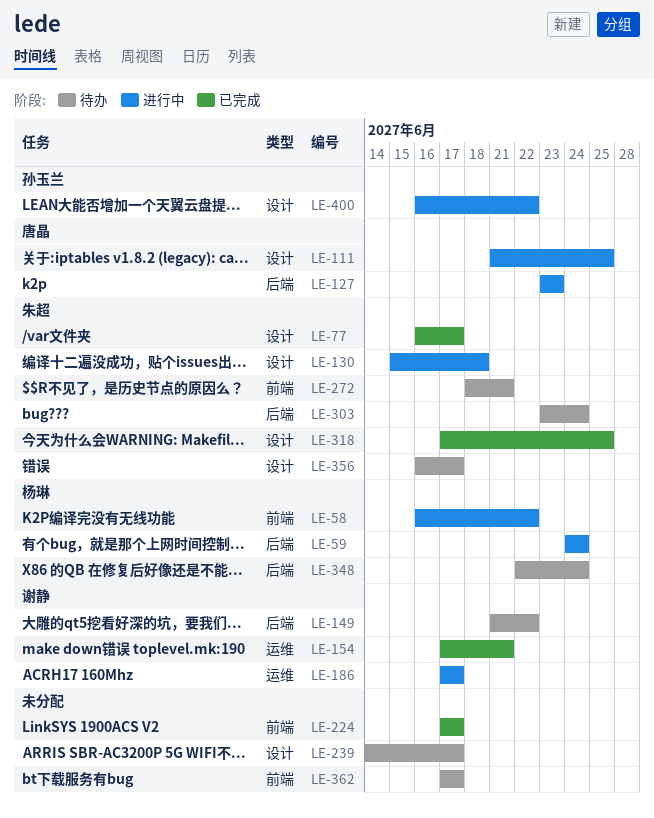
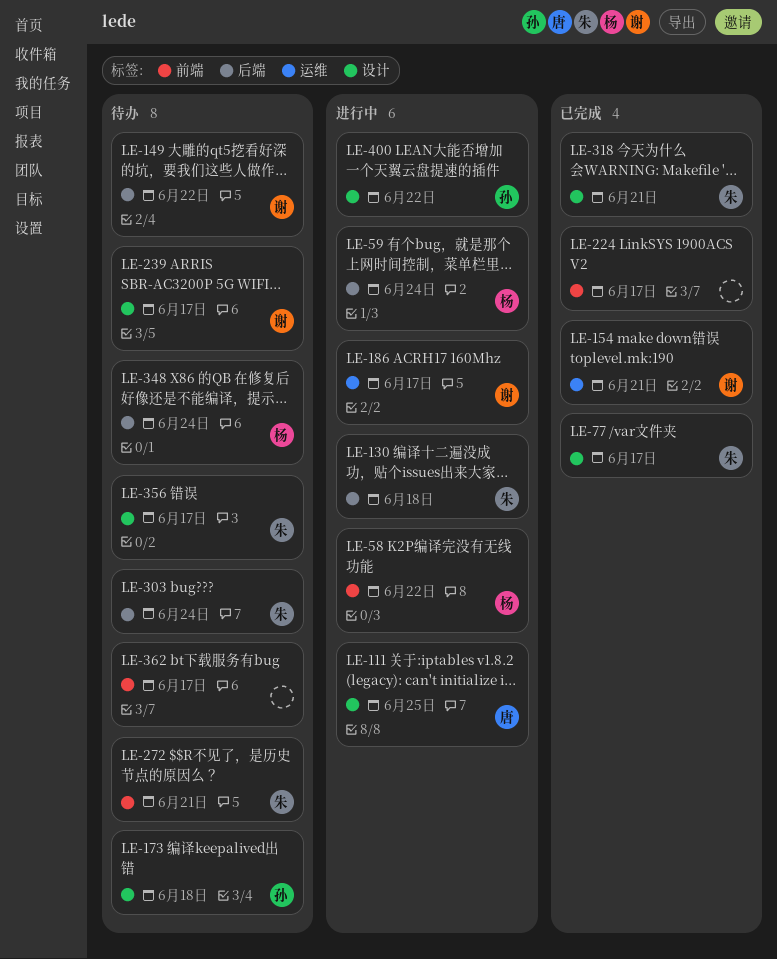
LE-127: present -> none
LE-130, label: 设计 -> 后端
LE-173: none -> present
LE-239, owner: none -> 谢静
LE-318, due: Jun 25 -> Jun 21

